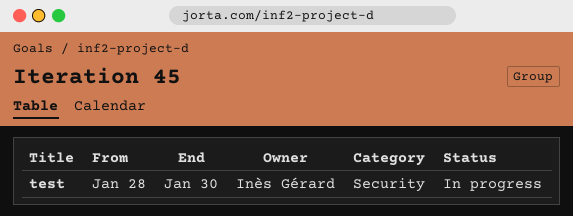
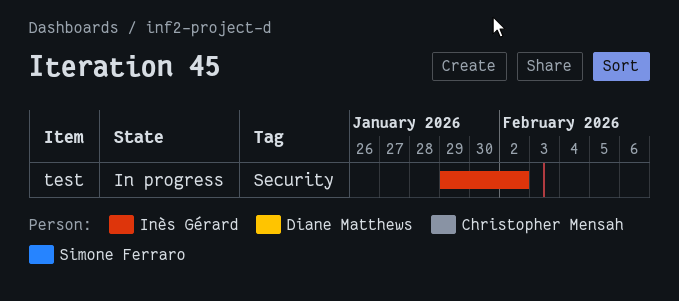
test, start: Jan 28 -> Jan 29
test, due: Jan 30 -> Feb 2

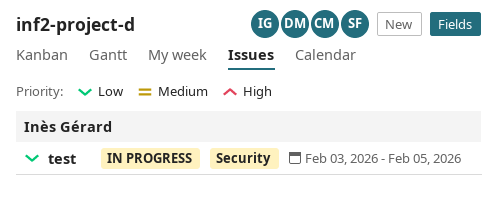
test, start: Jan 29 -> Feb 3
test, due: Feb 2 -> Feb 5

